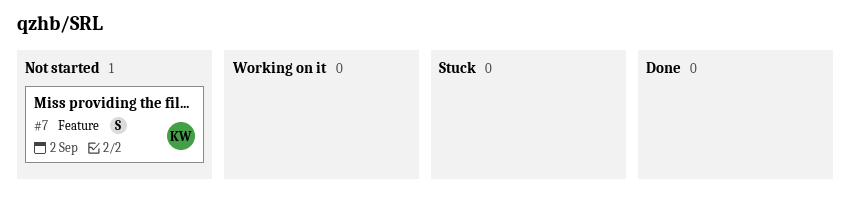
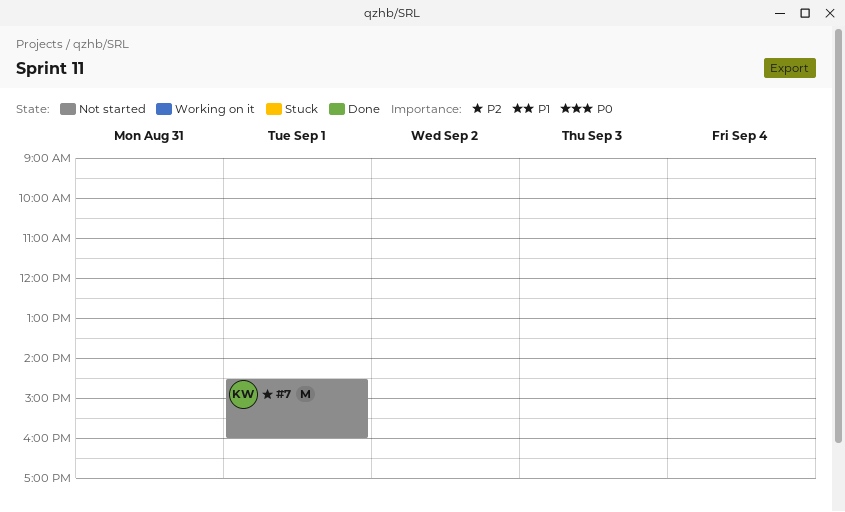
#7, estimate: S -> M
#7, day: Sep 2 -> Sep 1

